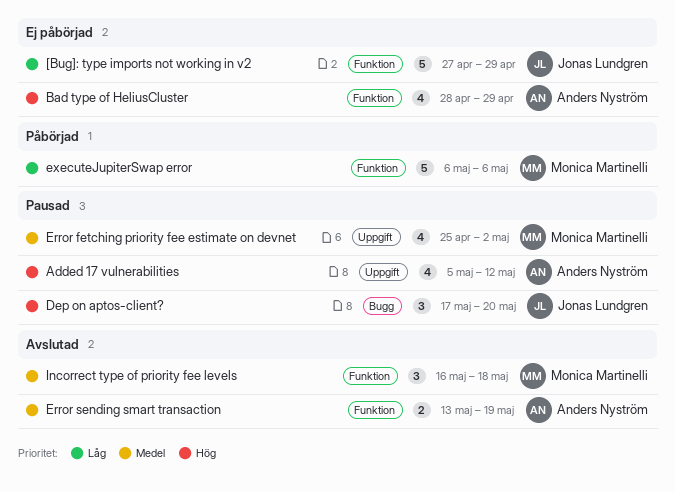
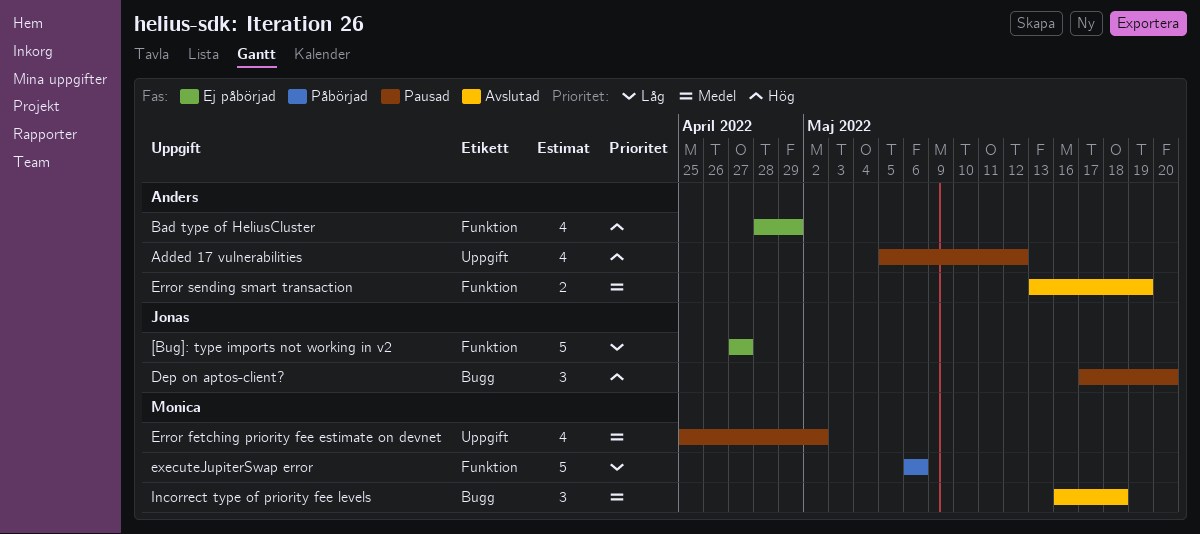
[Bug]: type imports not working in v2, due: Apr 29 -> Apr 27
Incorrect type of priority fee levels, label: Funktion -> Bugg

